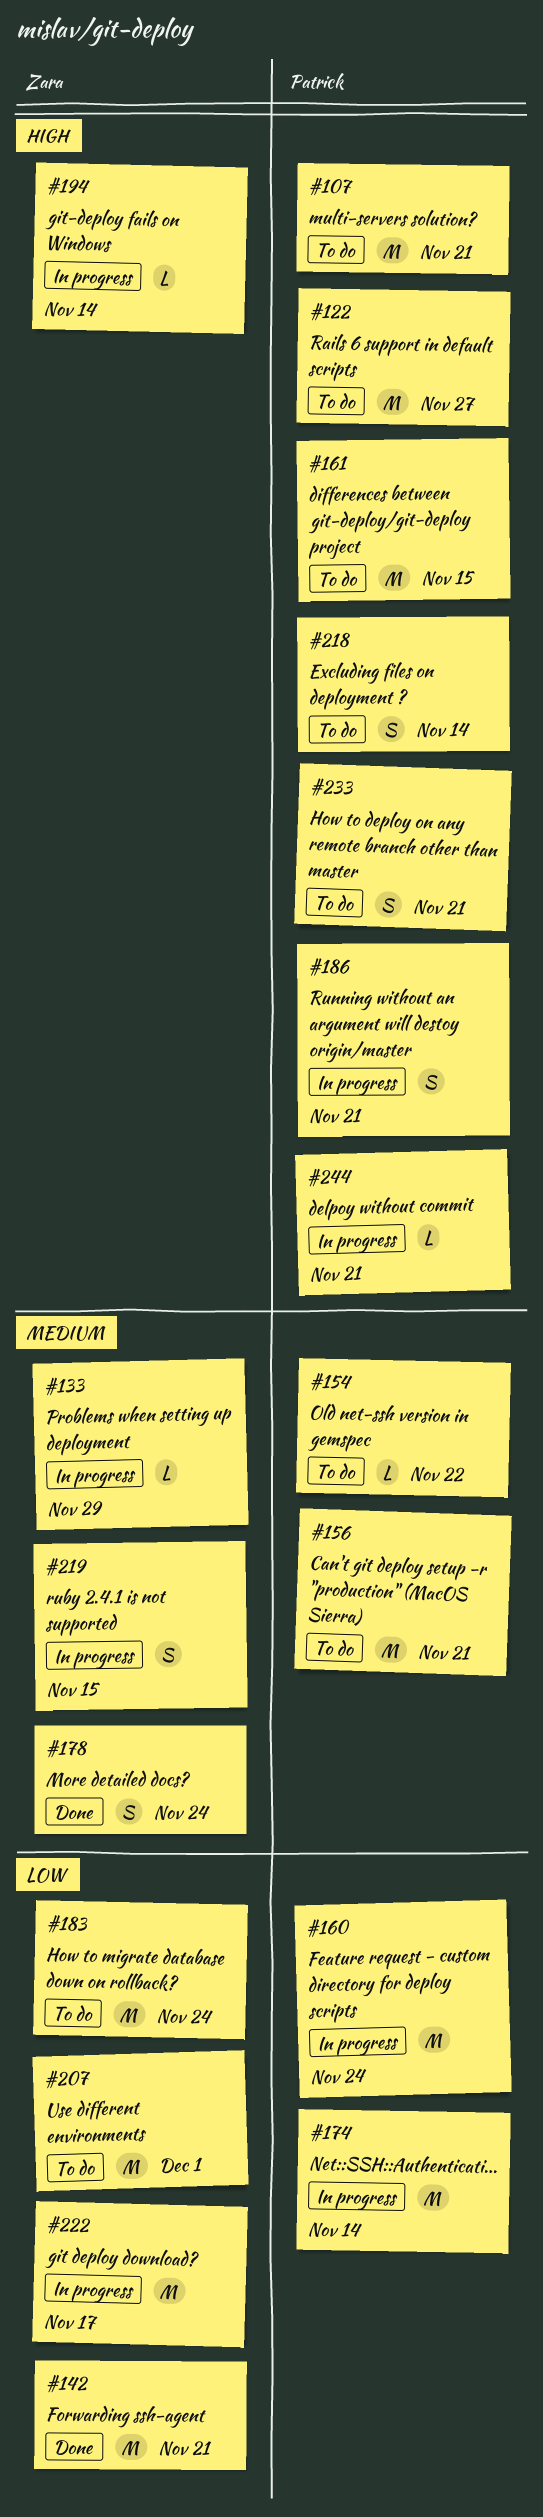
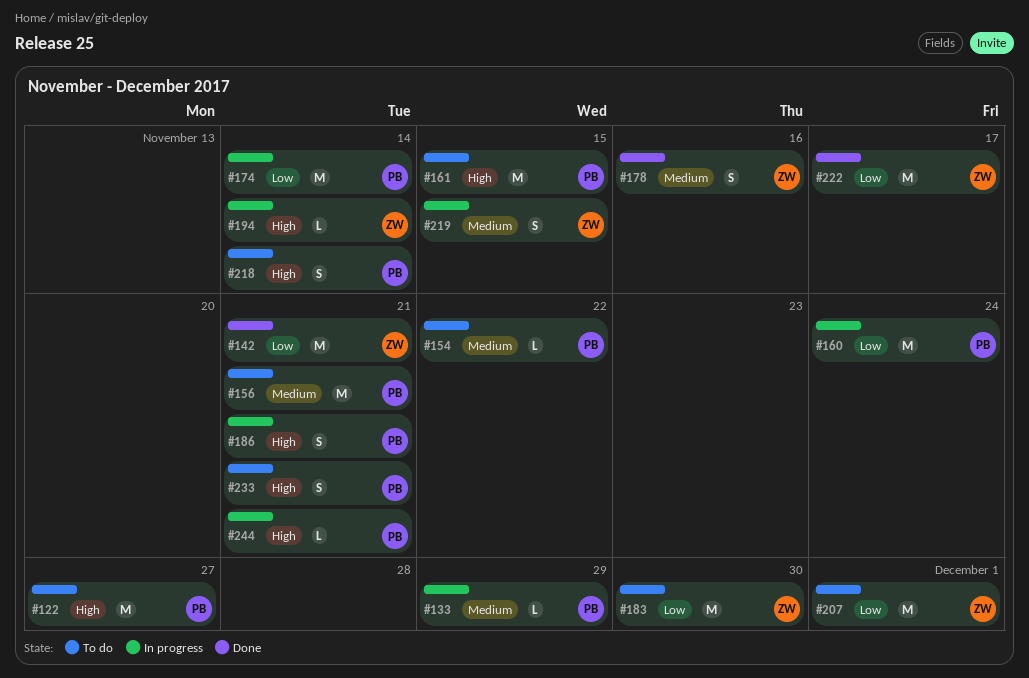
#107: present -> none
#133, owner: Zara -> Patrick
#178, due: Nov 24 -> Nov 16
#183, due: Nov 24 -> Nov 30
#222, status: In progress -> Done

